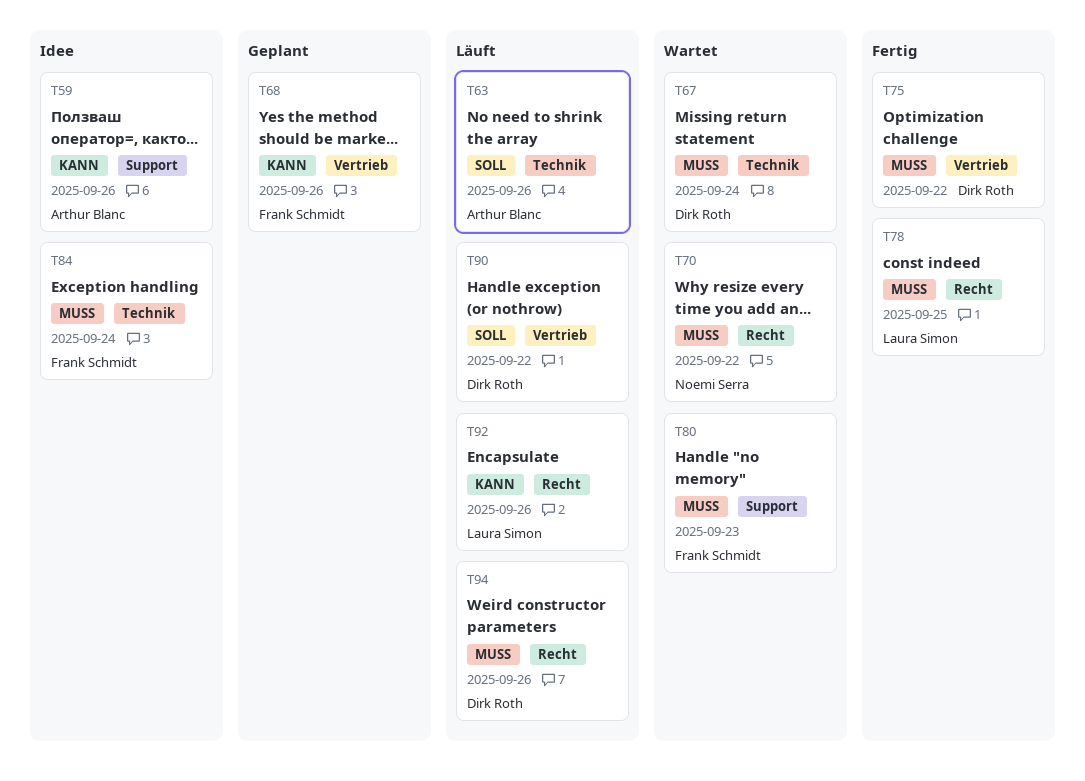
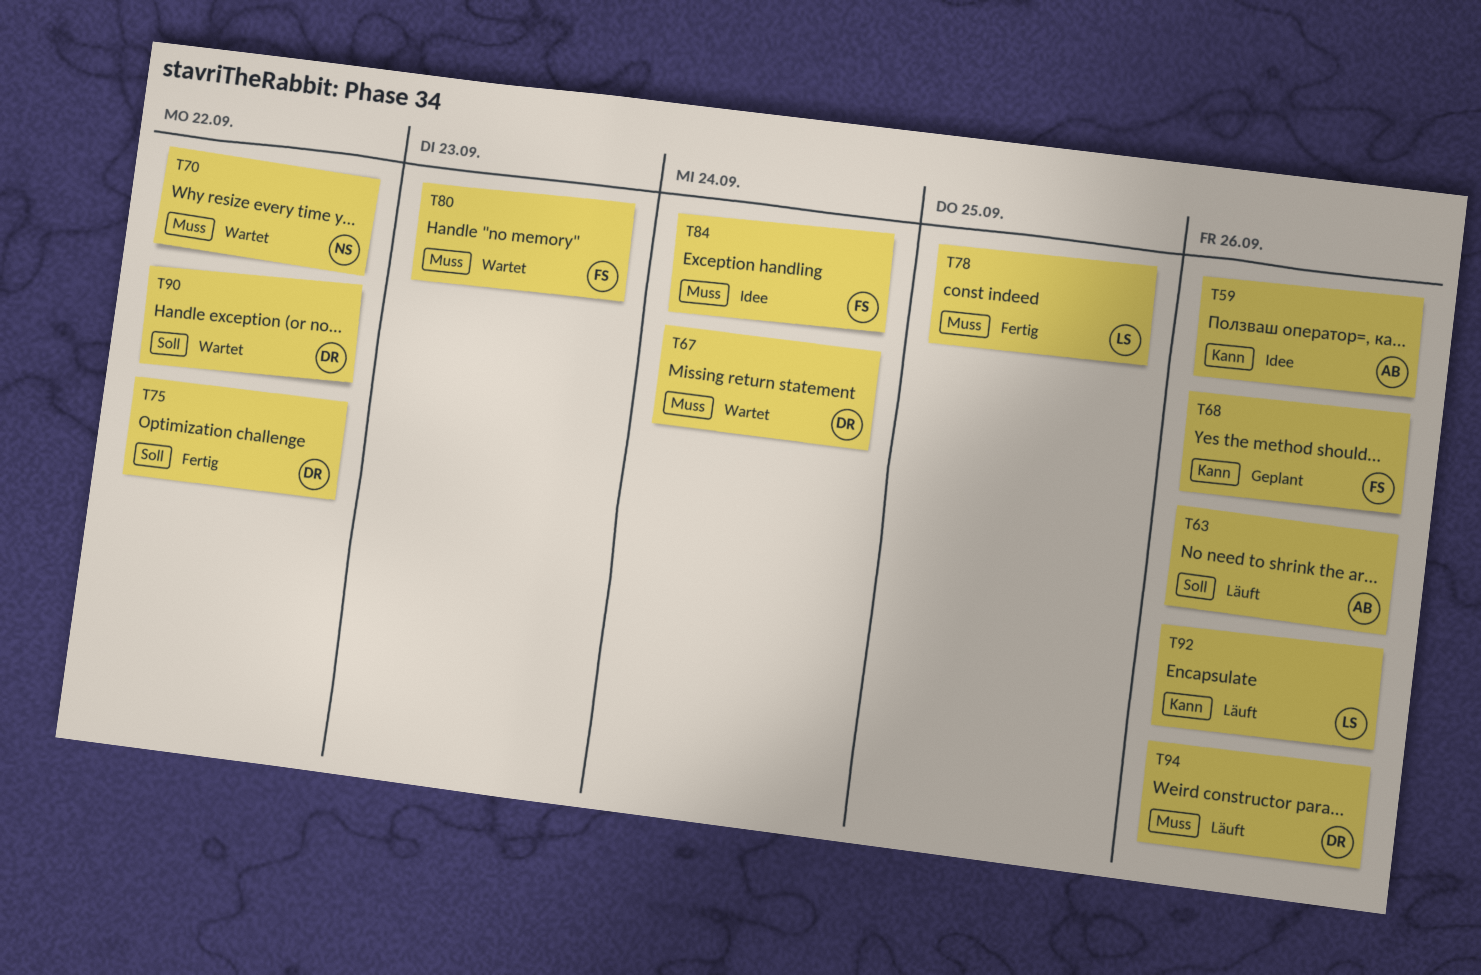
T75, priority: Muss -> Soll
T90, status: Läuft -> Wartet

